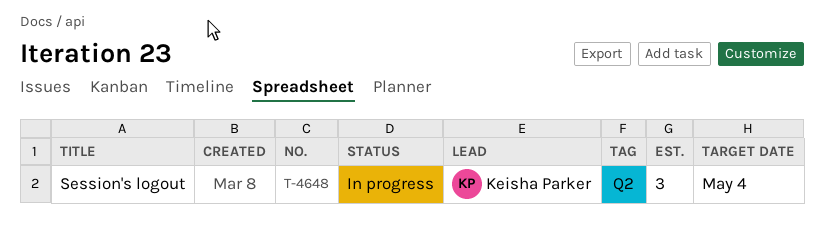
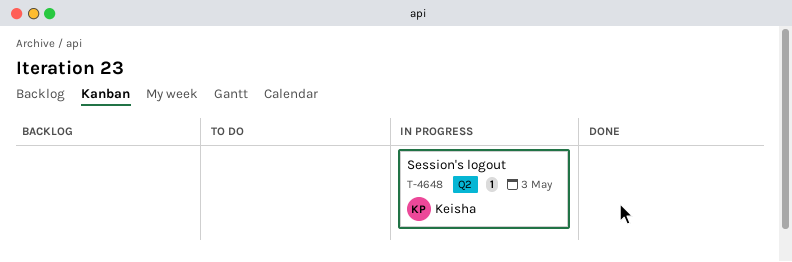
T-4648, estimate: 3 -> 1
T-4648, due: May 4 -> May 3

